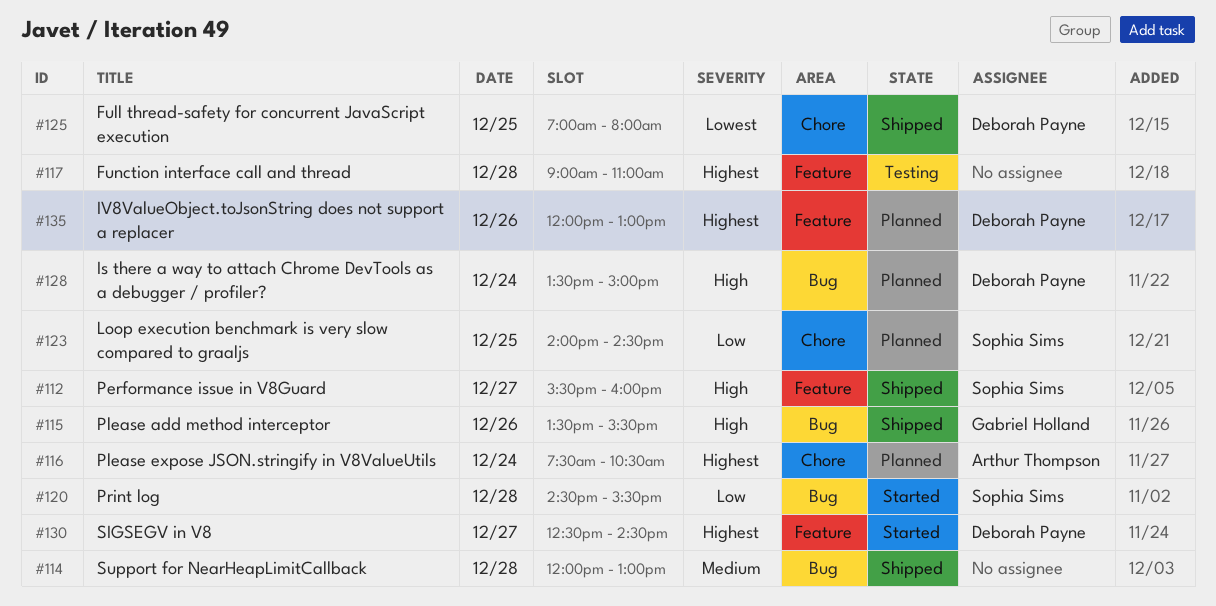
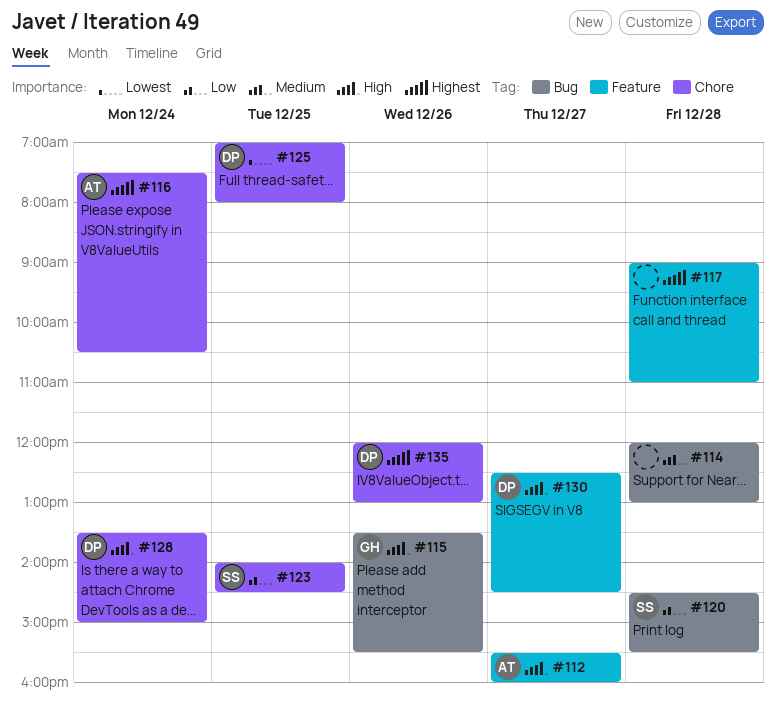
#112, owner: Sophia Sims -> Arthur Thompson
#128, label: Bug -> Chore
#130, priority: Highest -> High
#135, label: Feature -> Chore

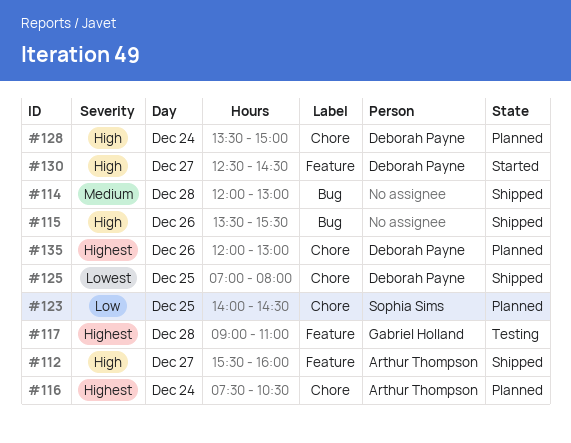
#115, owner: Gabriel Holland -> none
#117, owner: none -> Gabriel Holland
#120: present -> none

